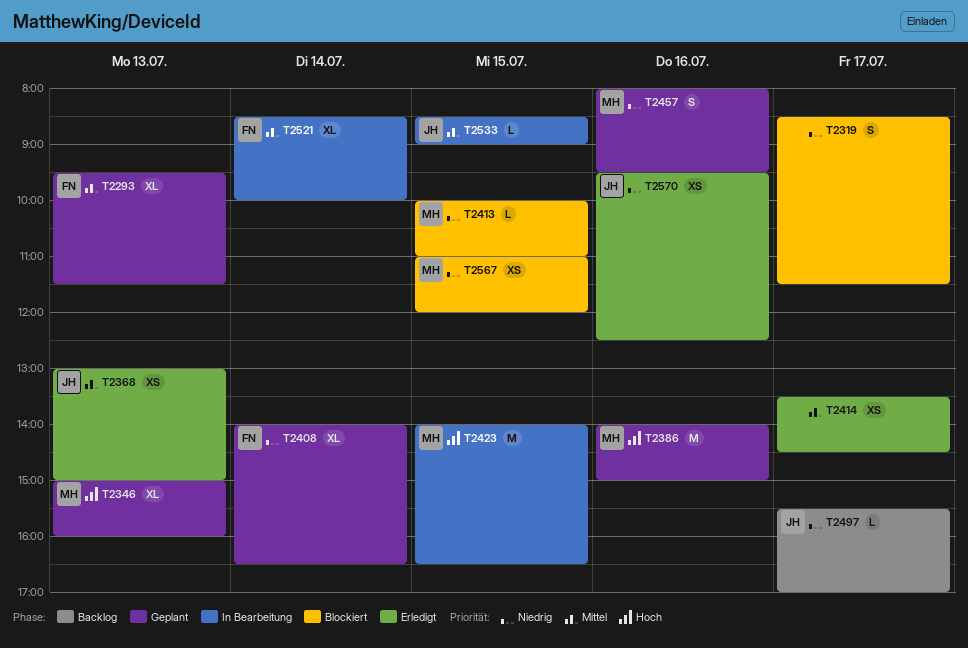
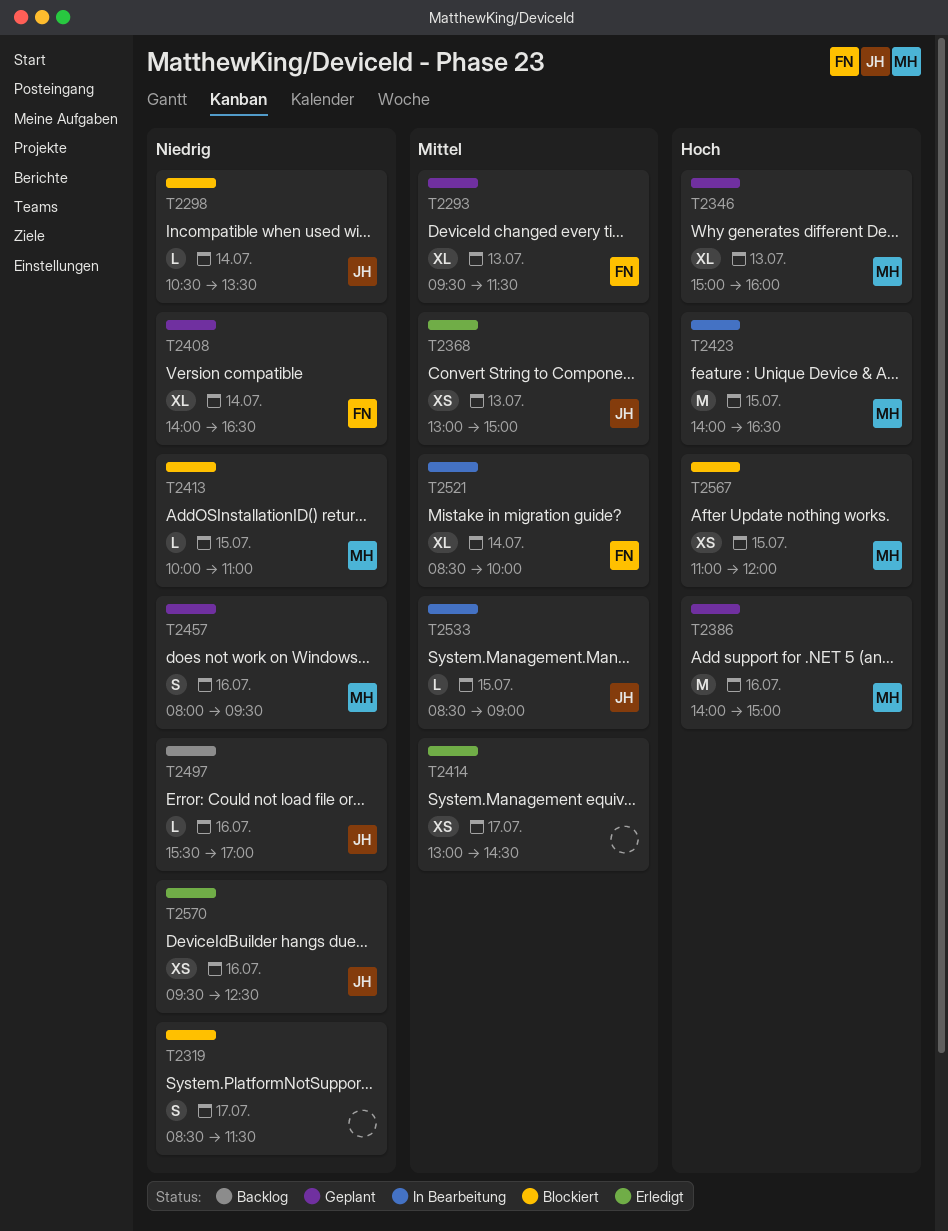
T2298: none -> present
T2414, begins: 13:30 -> 13:00
T2497, day: Jul 17 -> Jul 16
T2567, priority: Niedrig -> Hoch

